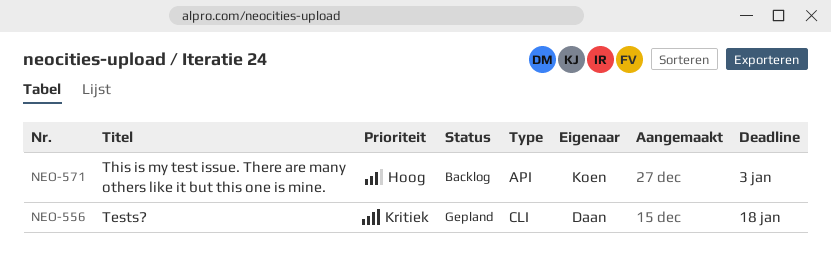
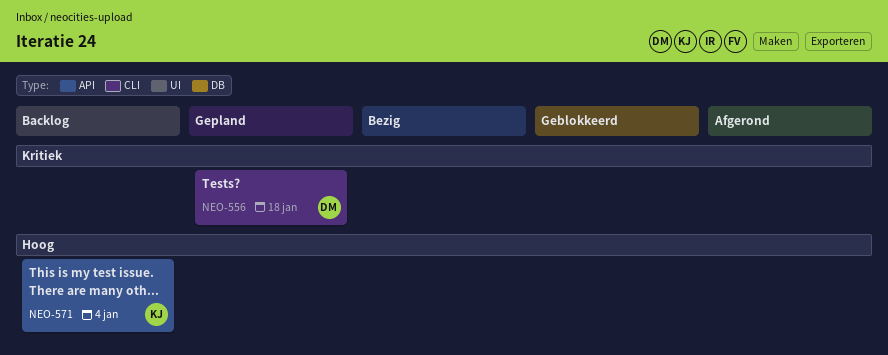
NEO-571, due: Jan 3 -> Jan 4

